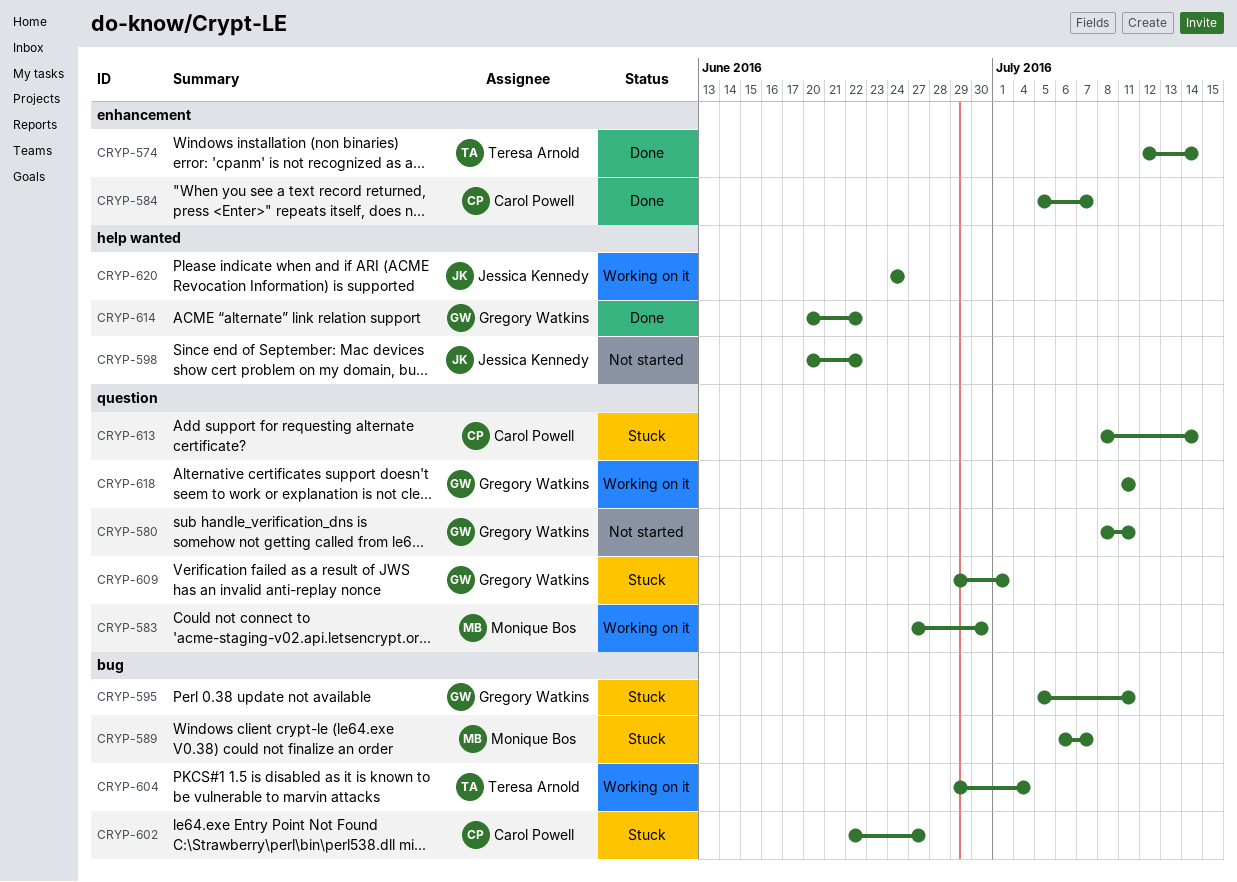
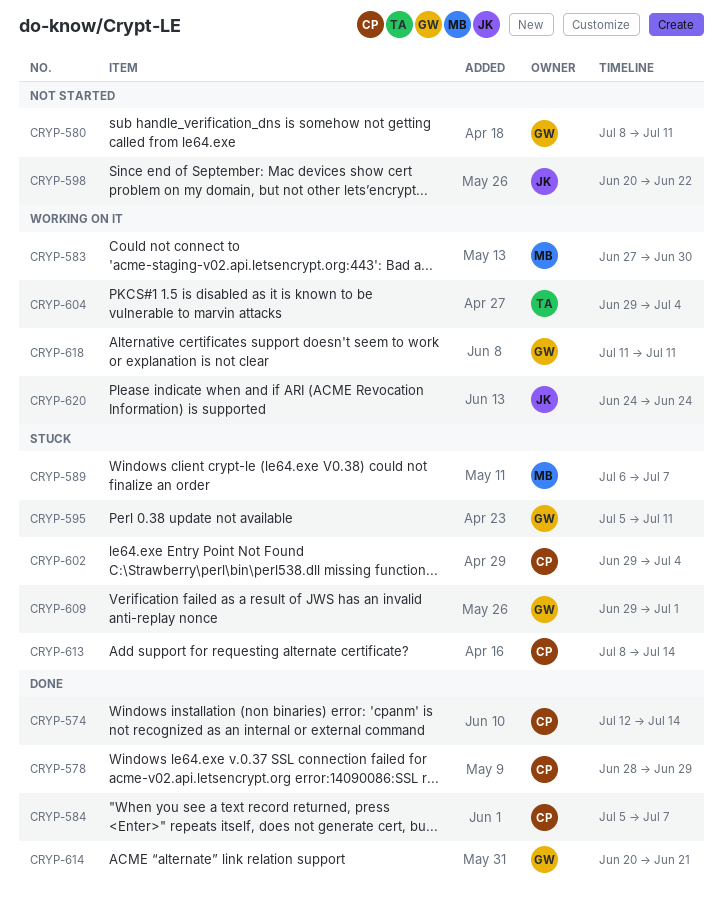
CRYP-574, owner: Teresa Arnold -> Carol Powell
CRYP-578: none -> present
CRYP-602, start: Jun 22 -> Jun 29
CRYP-602, due: Jun 27 -> Jul 4
CRYP-614, due: Jun 22 -> Jun 21

